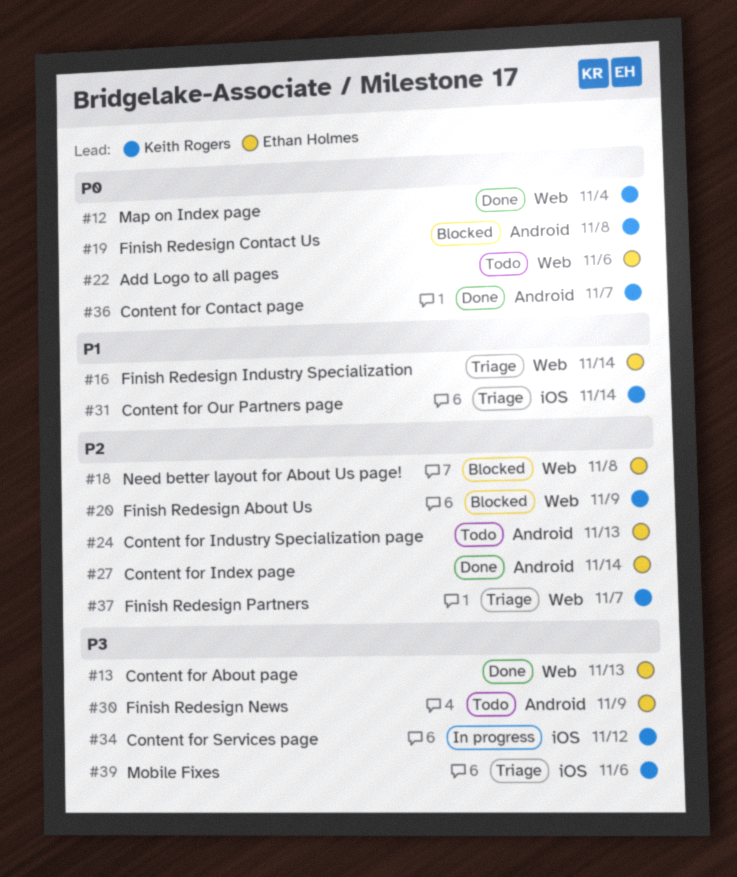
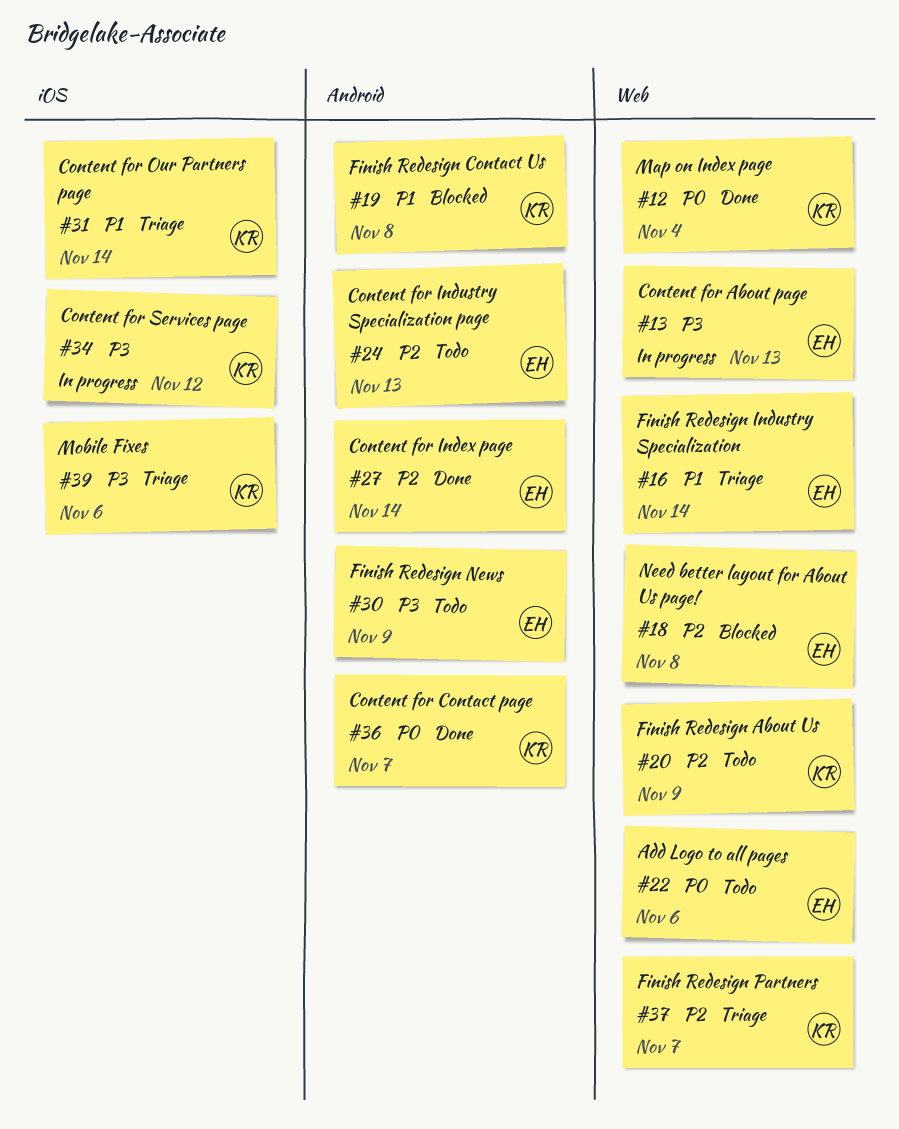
#13, status: Done -> In progress
#19, priority: P0 -> P1
#20, status: Blocked -> Todo

